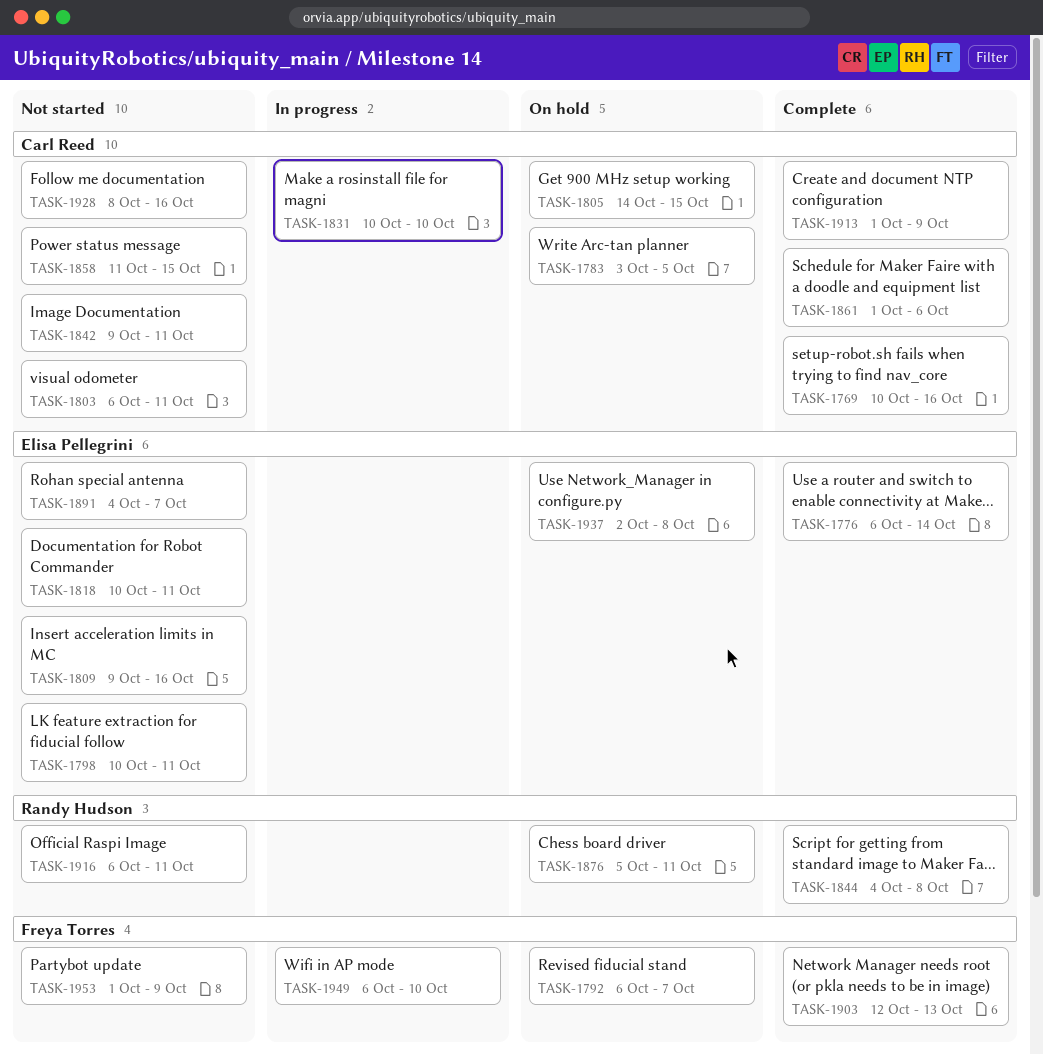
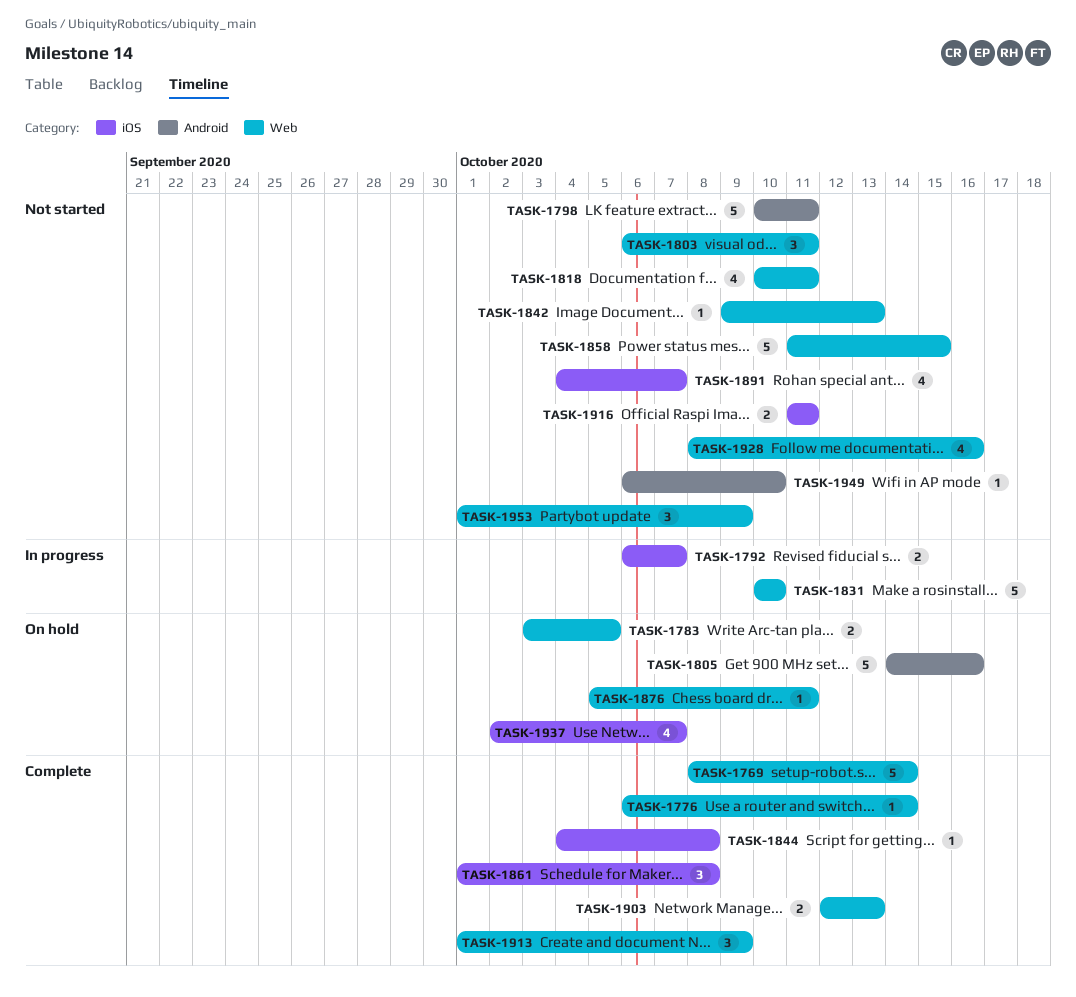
TASK-1769, start: Oct 10 -> Oct 8
TASK-1769, due: Oct 16 -> Oct 14
TASK-1792, status: On hold -> In progress
TASK-1805, due: Oct 15 -> Oct 16
TASK-1809: present -> none
TASK-1842, due: Oct 11 -> Oct 13
TASK-1861, due: Oct 6 -> Oct 8
TASK-1916, start: Oct 6 -> Oct 11
TASK-1937, due: Oct 8 -> Oct 7
TASK-1949, status: In progress -> Not started

